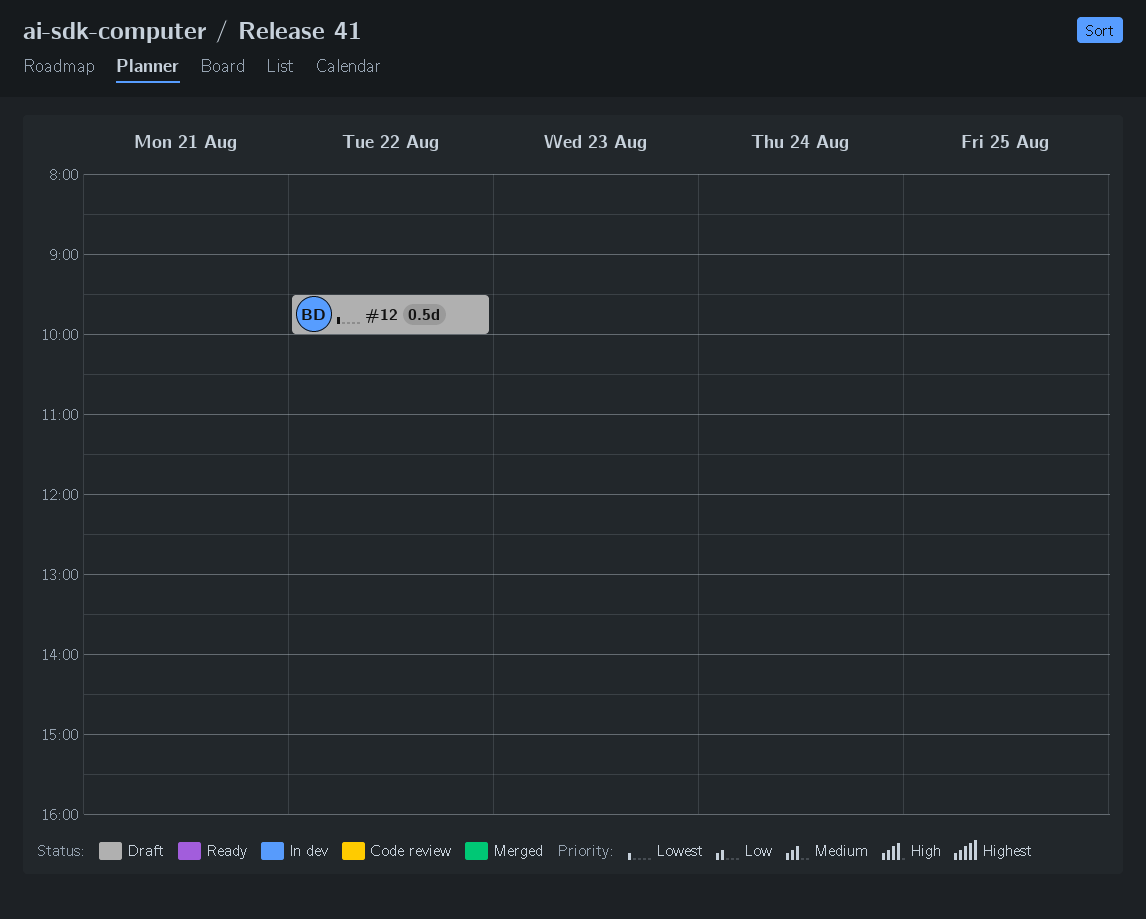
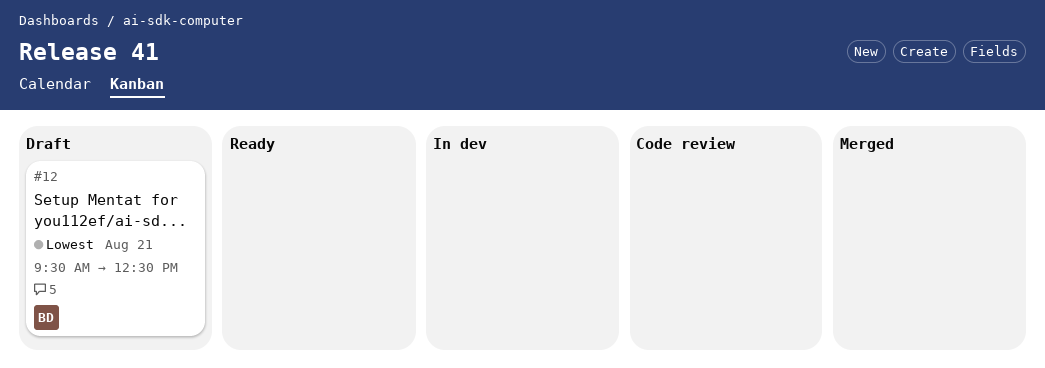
#12, day: Aug 22 -> Aug 21
#12, ends: 10:00 -> 12:30

